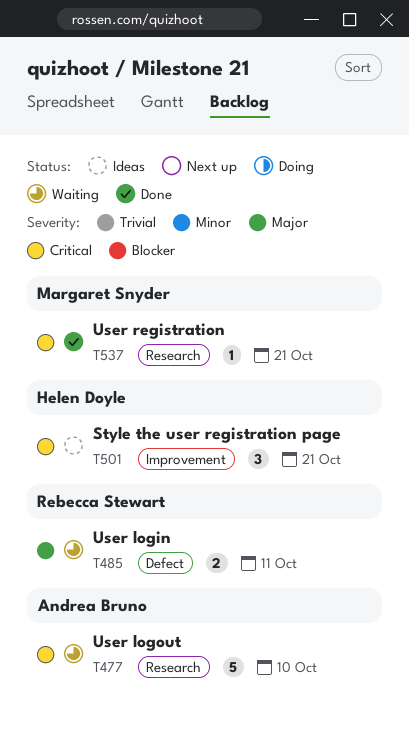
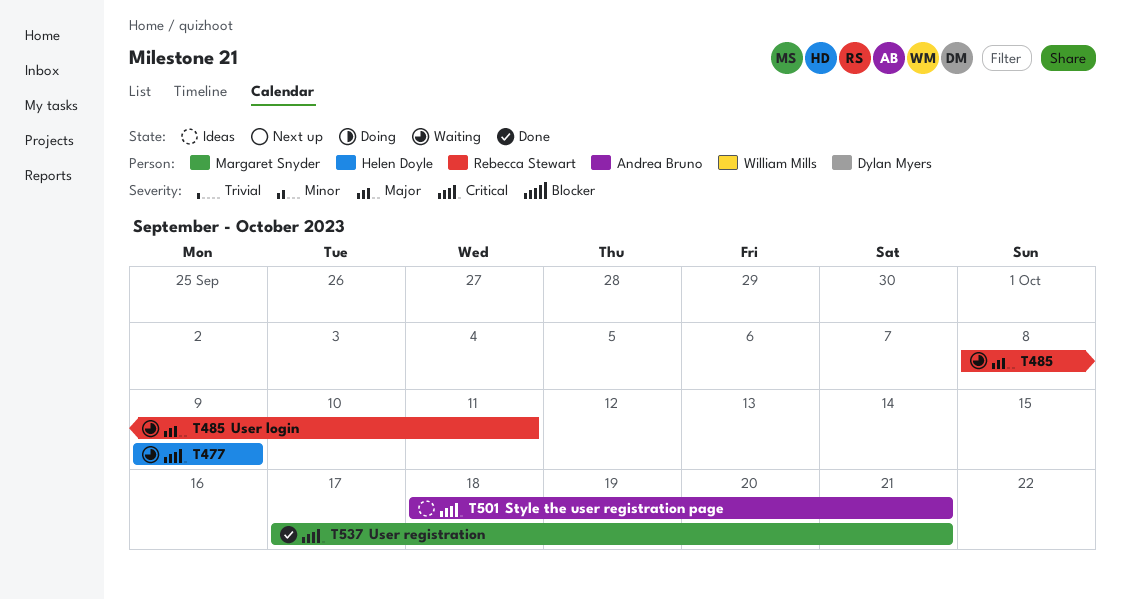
T477, owner: Andrea Bruno -> Helen Doyle
T477, due: Oct 10 -> Oct 9
T501, owner: Helen Doyle -> Andrea Bruno

